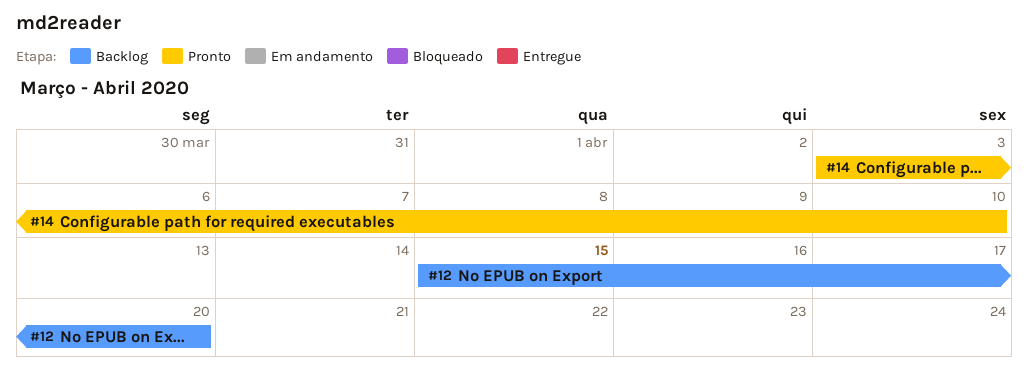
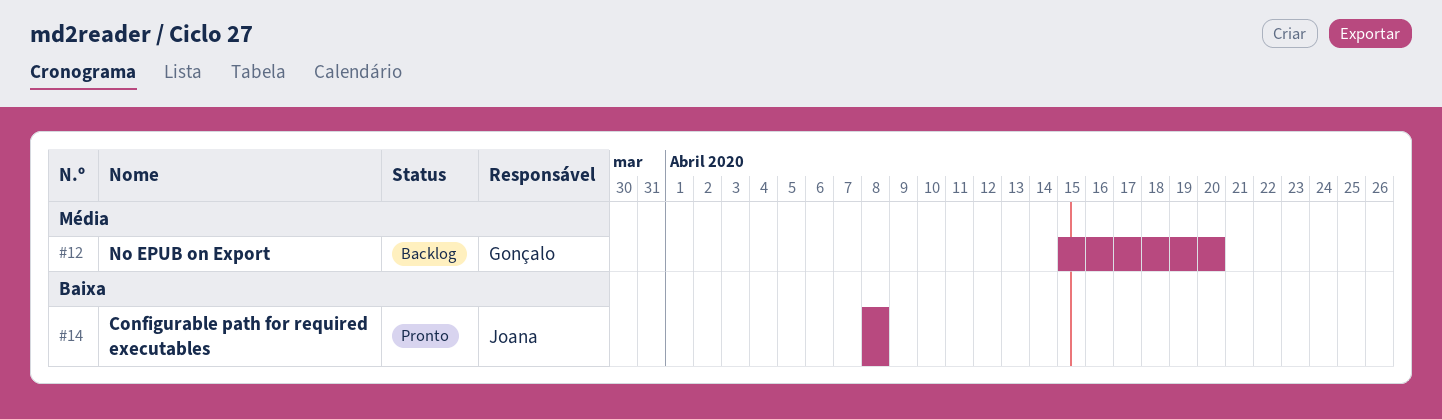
#14, start: Apr 3 -> Apr 8
#14, due: Apr 10 -> Apr 8

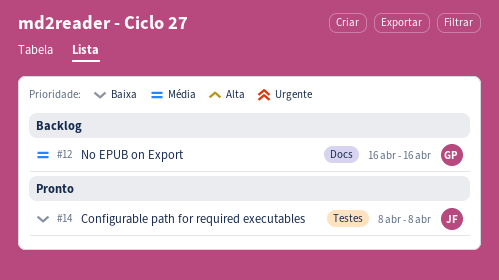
#12, start: Apr 15 -> Apr 16
#12, due: Apr 20 -> Apr 16

